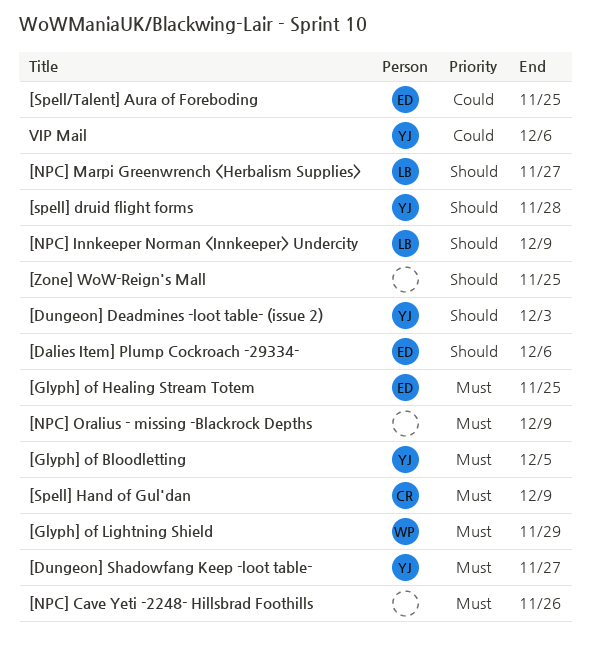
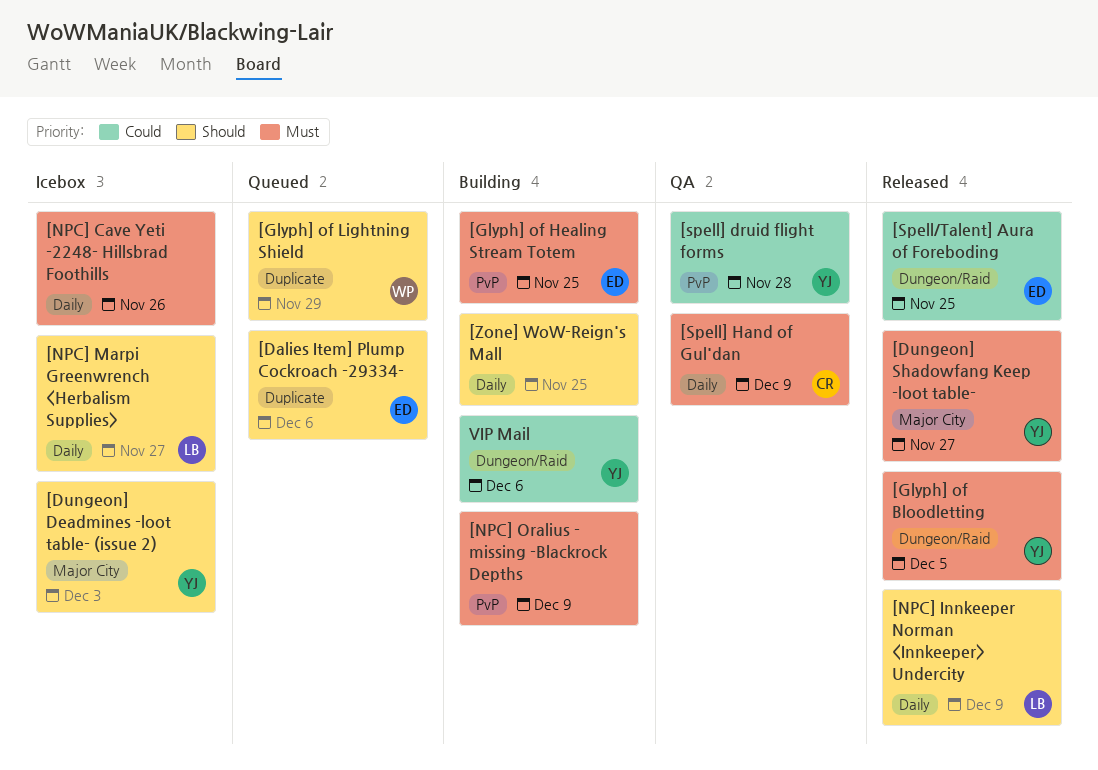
[Glyph] of Lightning Shield, priority: Must -> Should
[spell] druid flight forms, priority: Should -> Could

